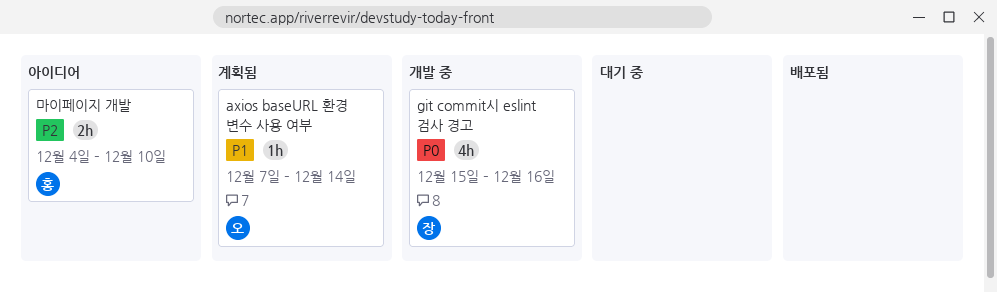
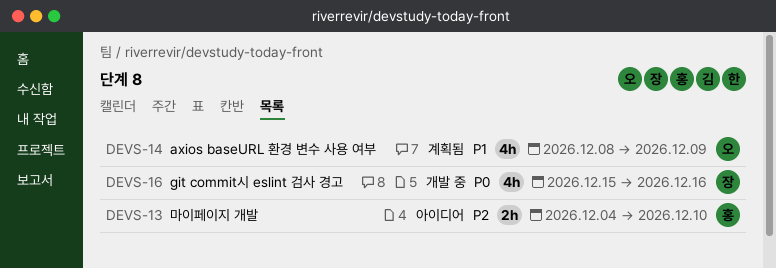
axios baseURL 환경 변수 사용 여부, estimate: 1h -> 4h
axios baseURL 환경 변수 사용 여부, start: Dec 7 -> Dec 8
axios baseURL 환경 변수 사용 여부, due: Dec 14 -> Dec 9

